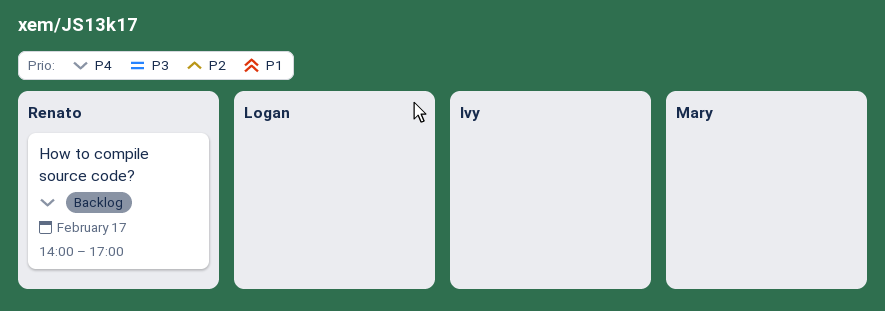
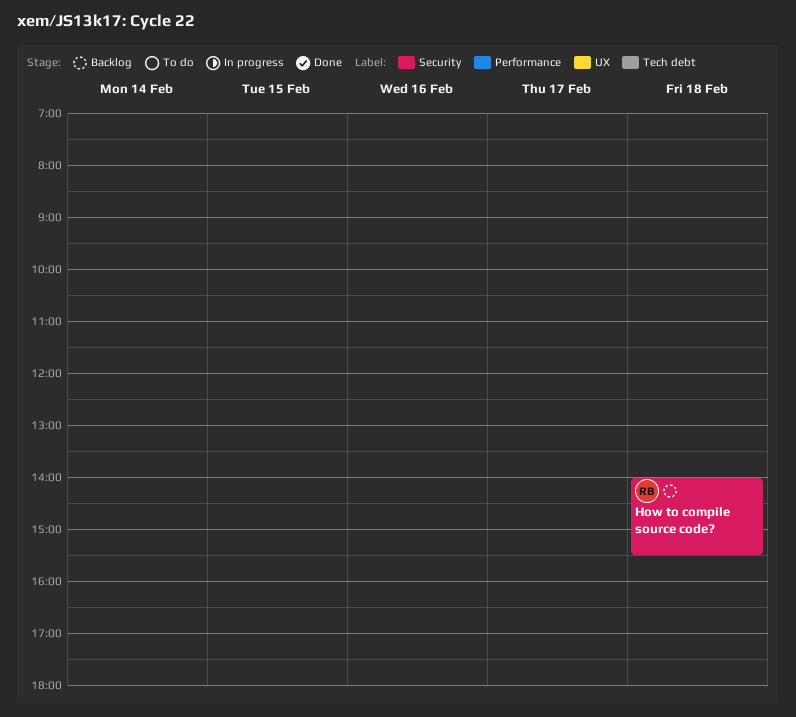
How to compile source code?, day: Feb 17 -> Feb 18
How to compile source code?, ends: 17:00 -> 15:30

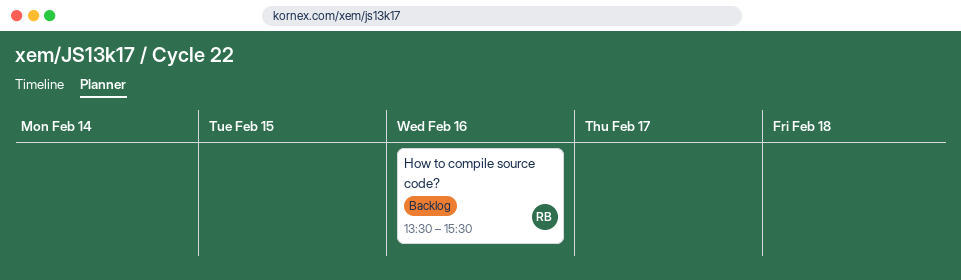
How to compile source code?, day: Feb 18 -> Feb 16
How to compile source code?, begins: 14:00 -> 13:30

